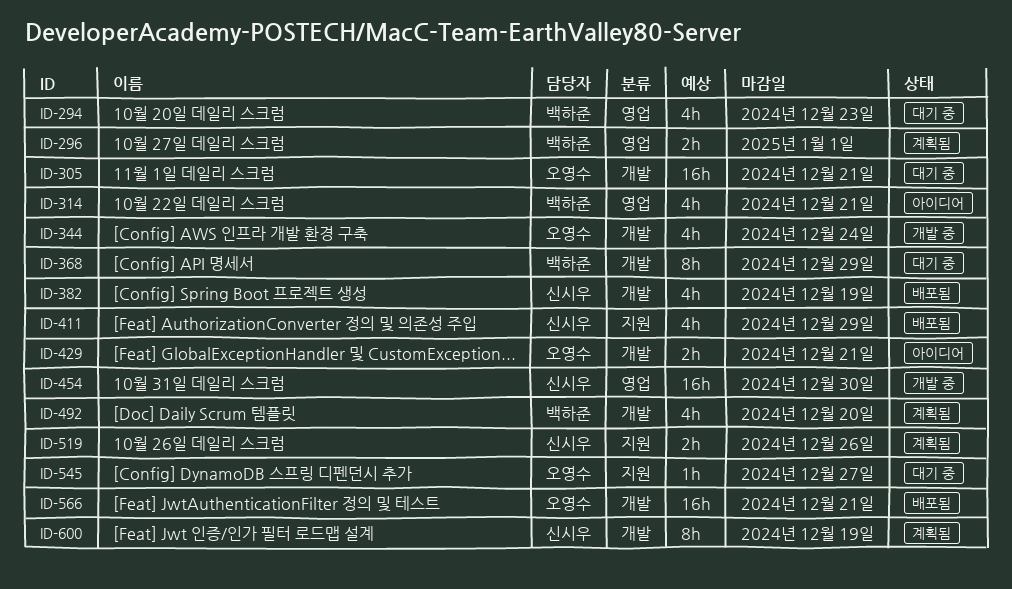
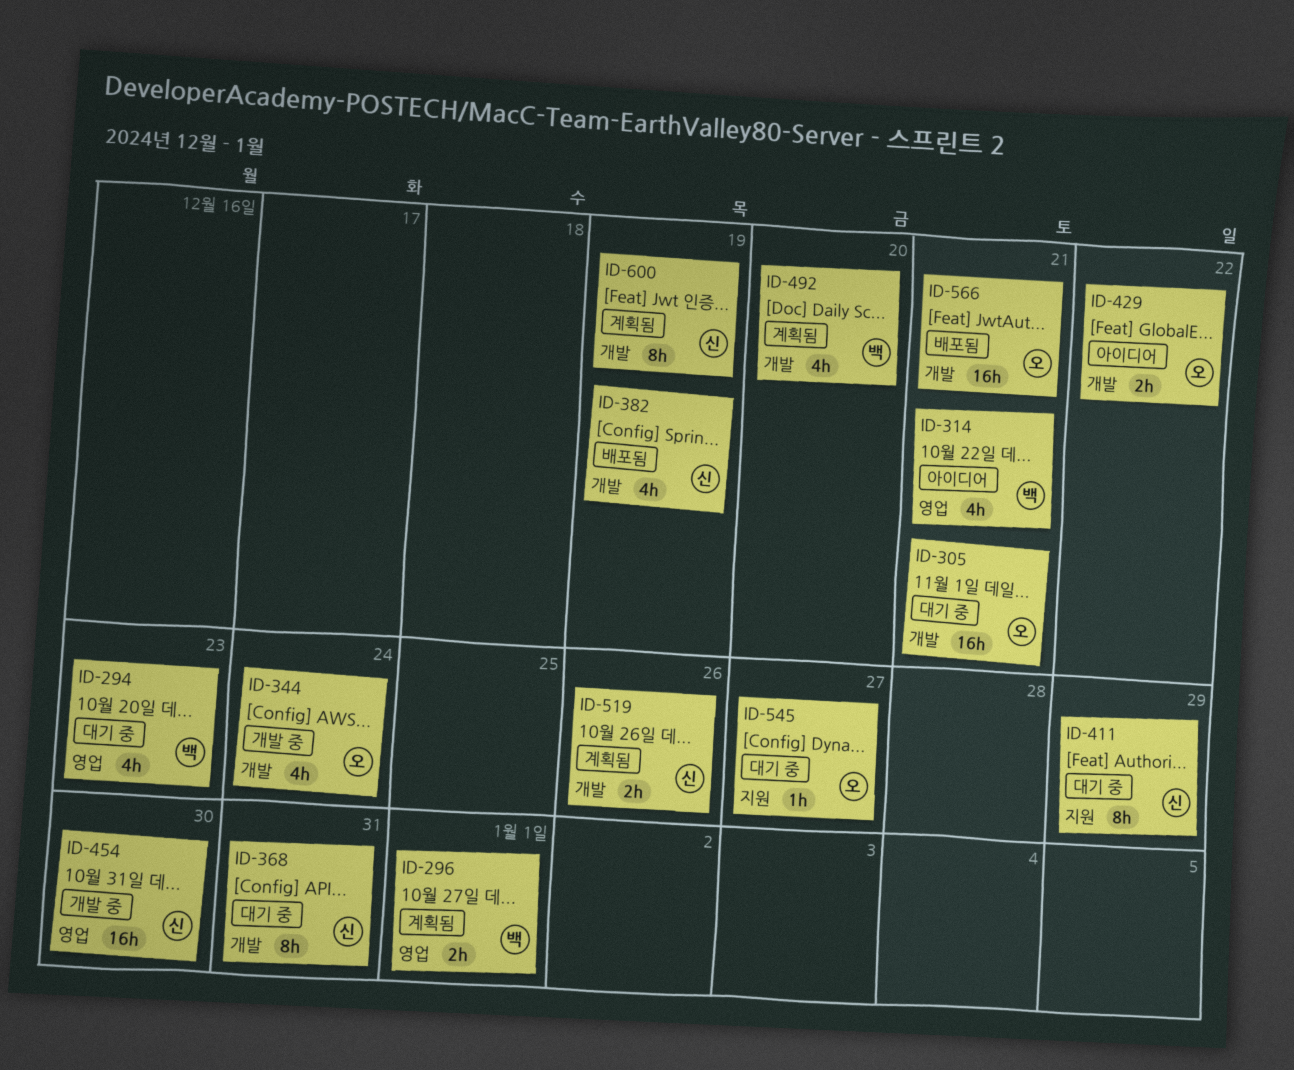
ID-368, owner: 백하준 -> 신시우
ID-368, due: Dec 29 -> Dec 31
ID-411, status: 배포됨 -> 대기 중
ID-411, estimate: 4h -> 8h
ID-429, due: Dec 21 -> Dec 22
ID-519, label: 지원 -> 개발

